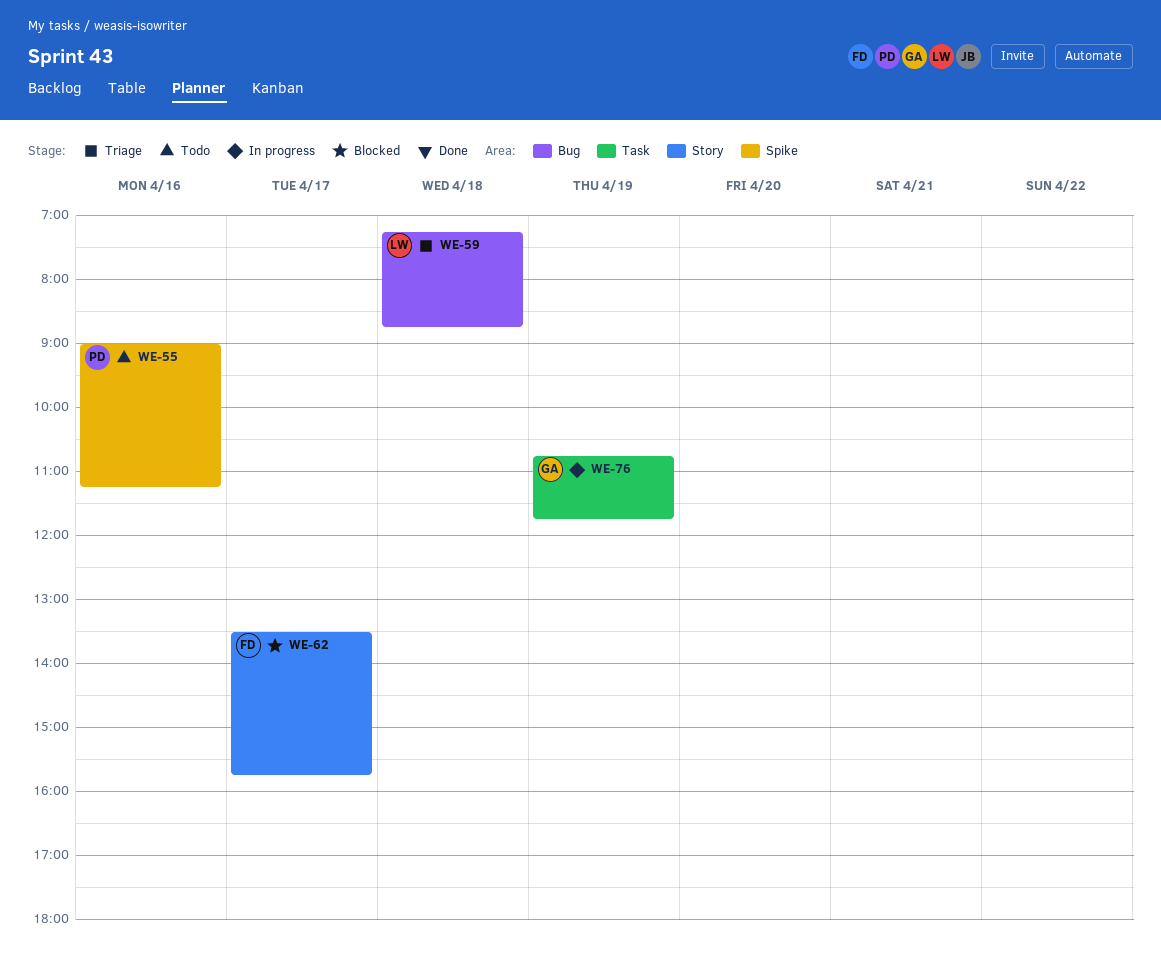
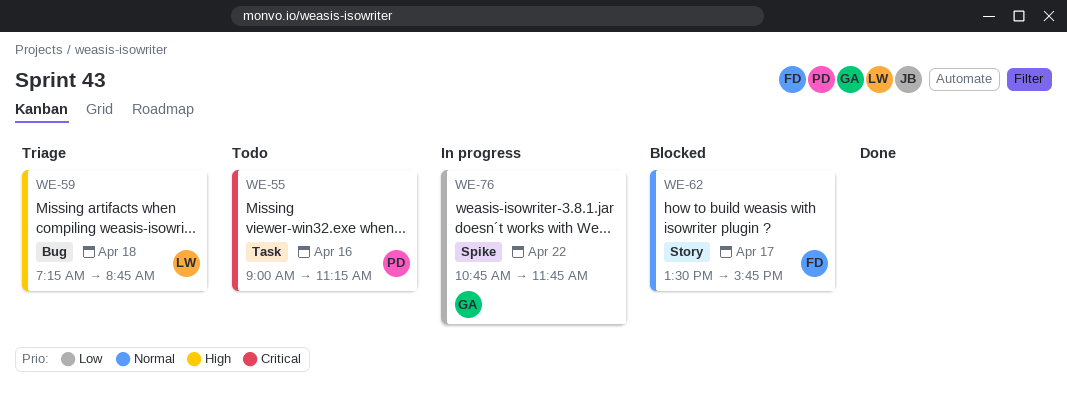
WE-55, label: Spike -> Task
WE-76, label: Task -> Spike
WE-76, day: Apr 19 -> Apr 22

